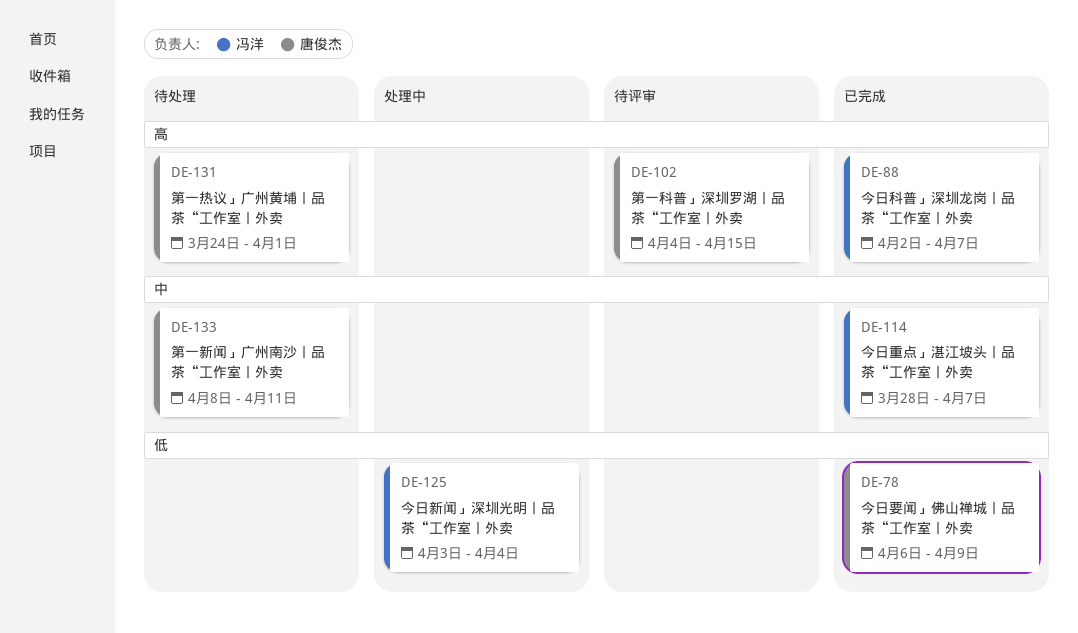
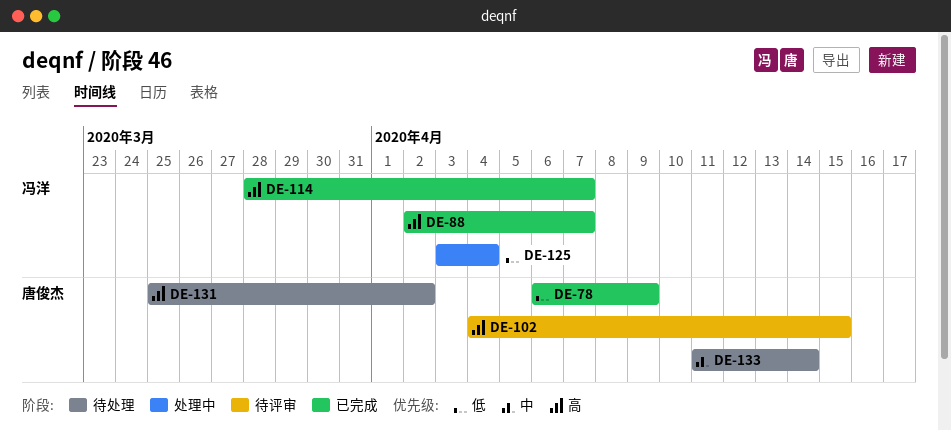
DE-114, priority: 中 -> 高
DE-131, start: Mar 24 -> Mar 25
DE-131, due: Apr 1 -> Apr 2
DE-133, start: Apr 8 -> Apr 11
DE-133, due: Apr 11 -> Apr 14

